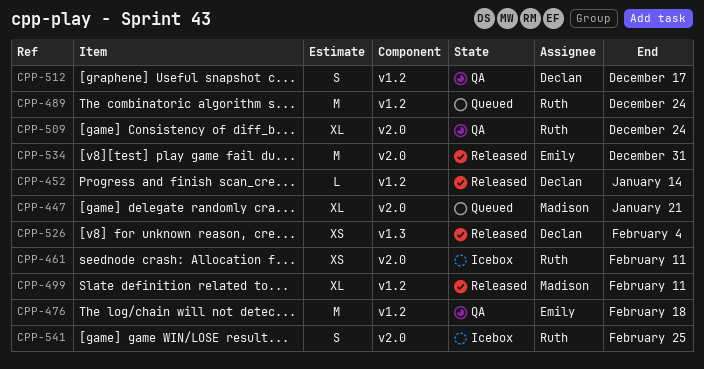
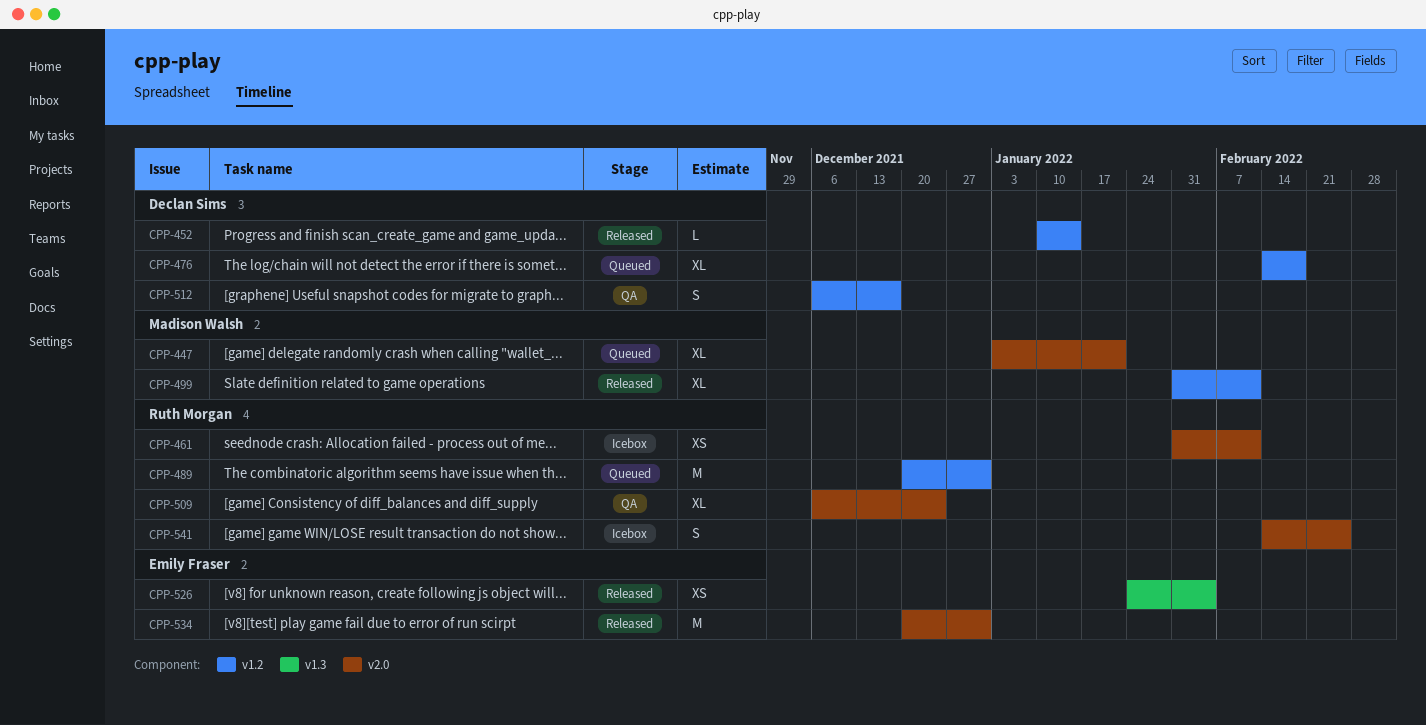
CPP-476, status: QA -> Queued
CPP-476, owner: Emily Fraser -> Declan Sims
CPP-476, estimate: M -> XL
CPP-489, due: Dec 24 -> Dec 31
CPP-526, owner: Declan Sims -> Emily Fraser

